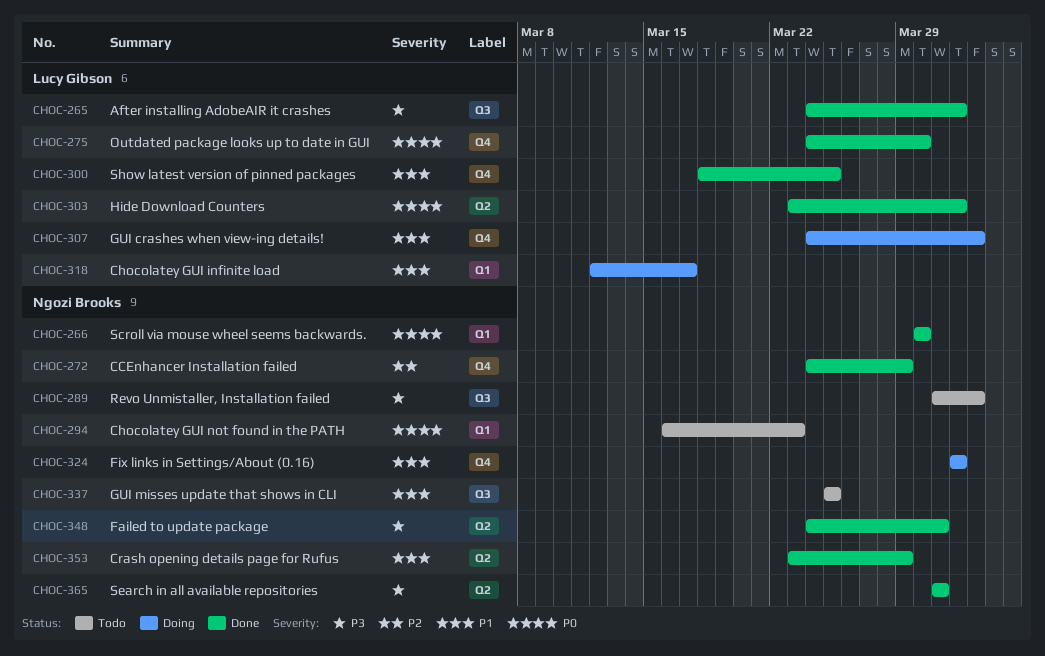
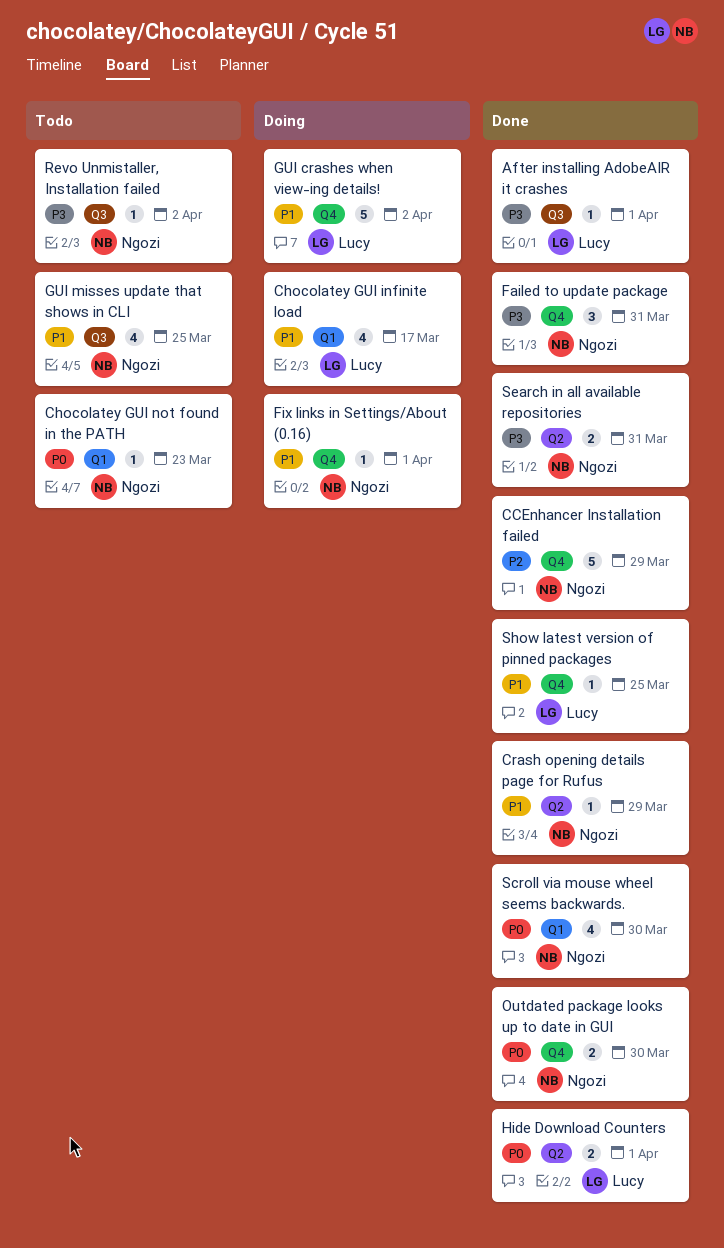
Failed to update package, label: Q2 -> Q4
Outdated package looks up to date in GUI, owner: Lucy Gibson -> Ngozi Brooks

